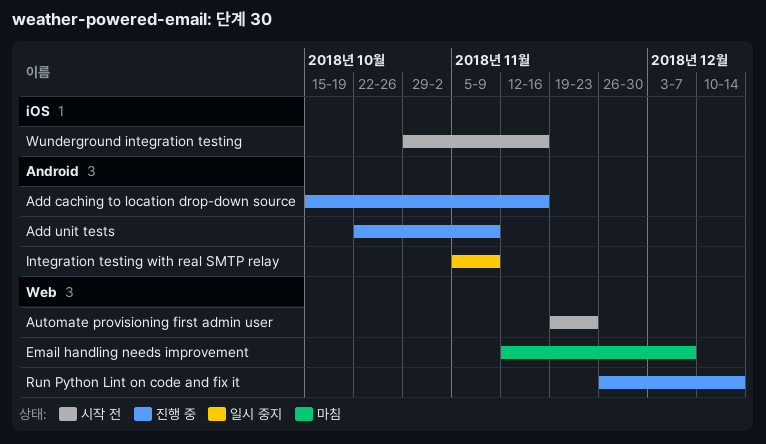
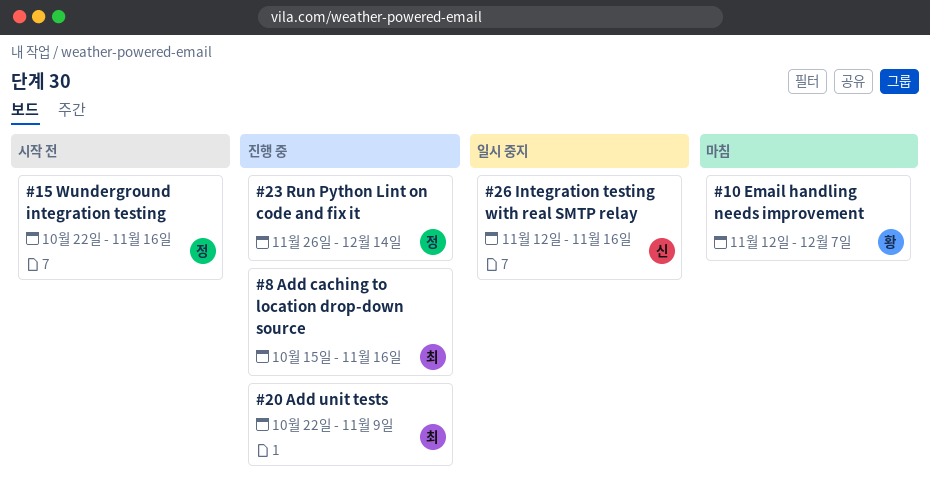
Automate provisioning first admin user: present -> none
Integration testing with real SMTP relay, start: Nov 5 -> Nov 12
Integration testing with real SMTP relay, due: Nov 9 -> Nov 16
Wunderground integration testing, start: Oct 29 -> Oct 22

